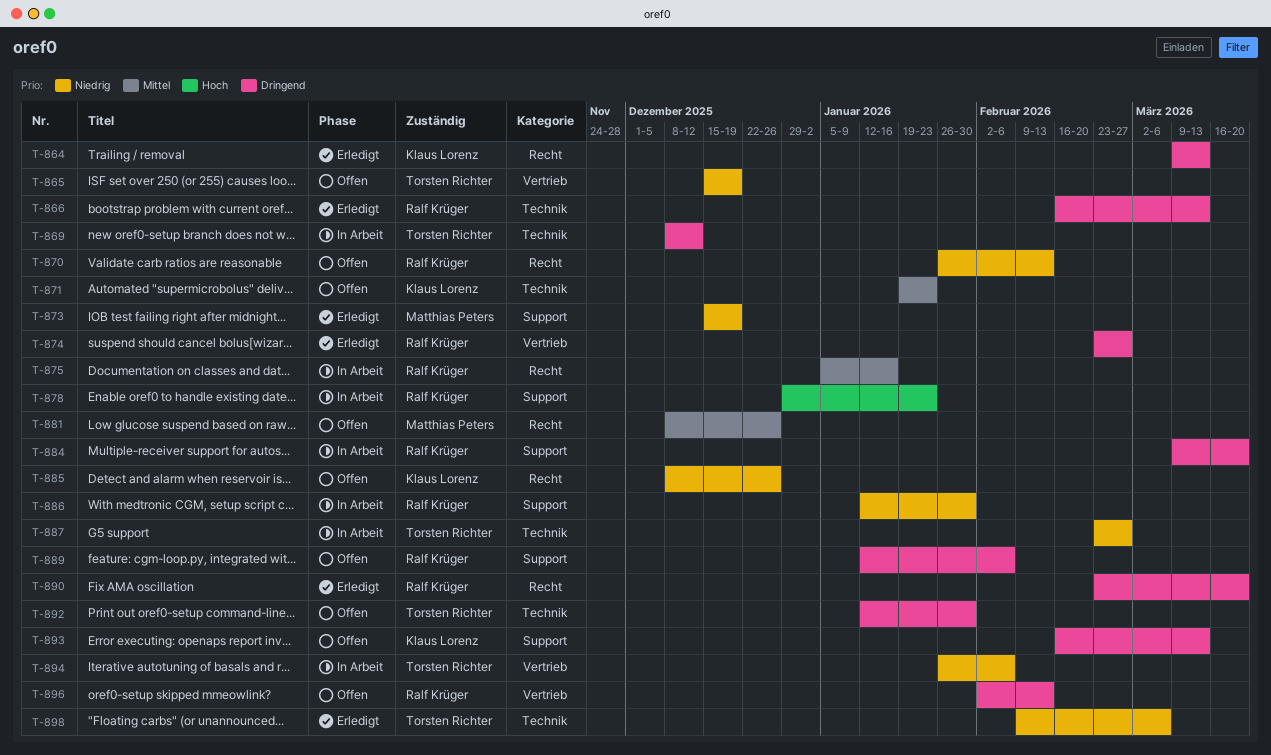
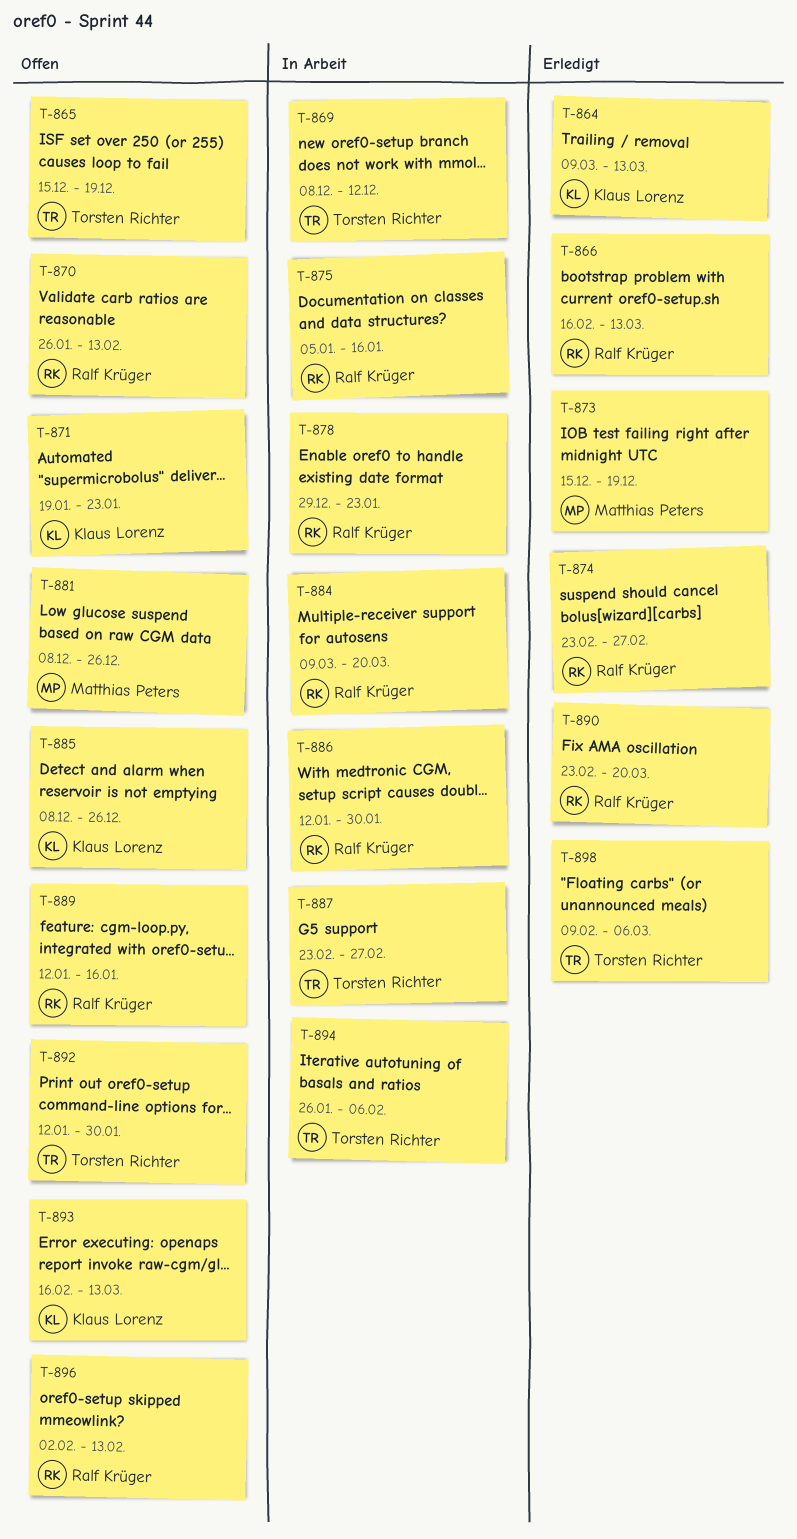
T-889, due: Feb 6 -> Jan 16

